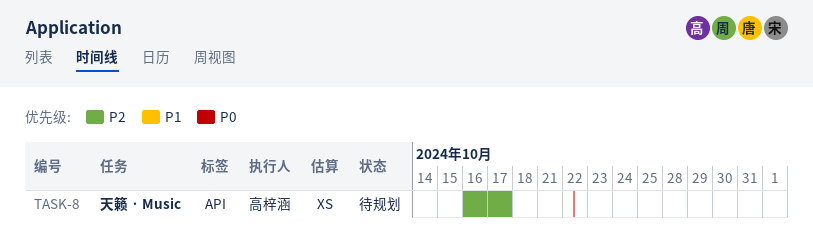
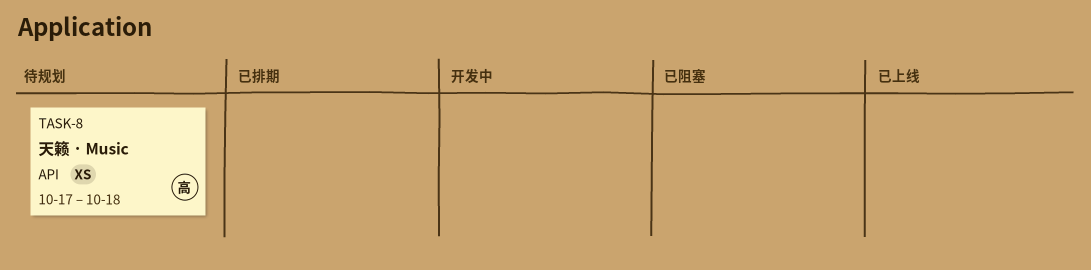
TASK-8, start: Oct 16 -> Oct 17
TASK-8, due: Oct 17 -> Oct 18

